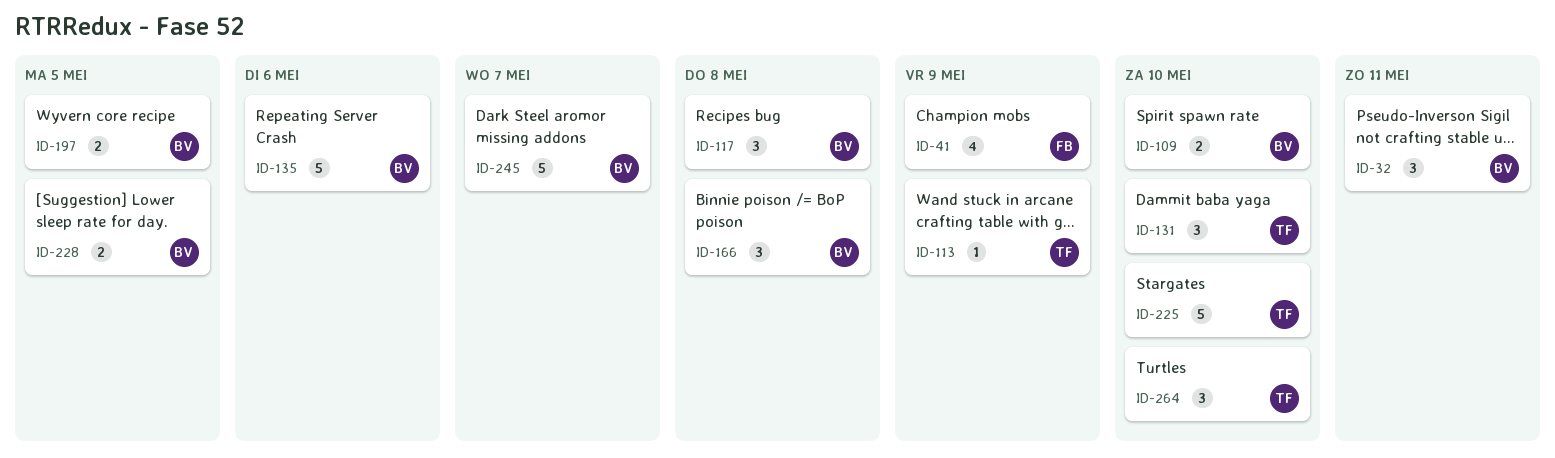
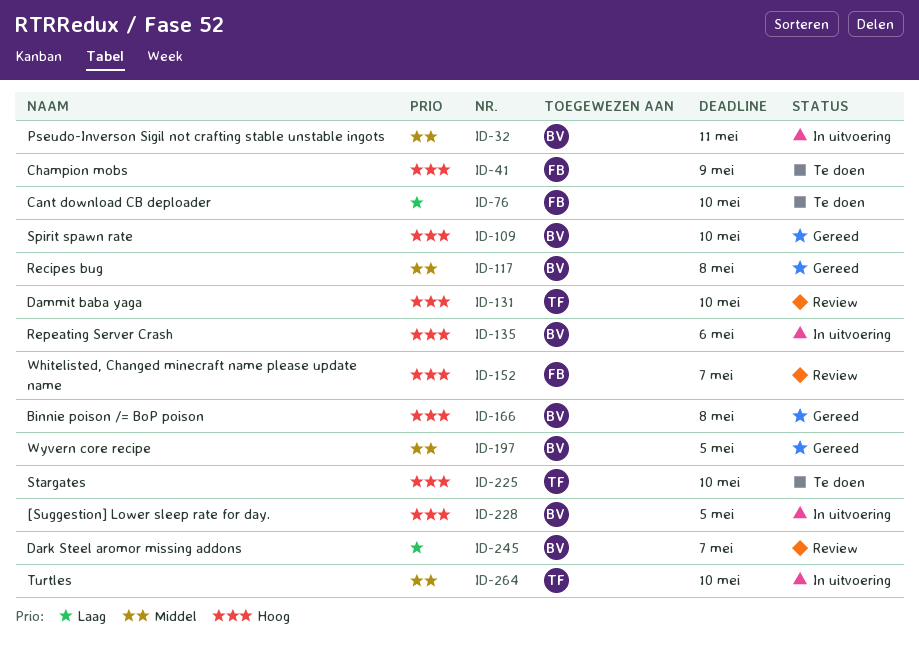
ID-76: none -> present
ID-113: present -> none
ID-152: none -> present

